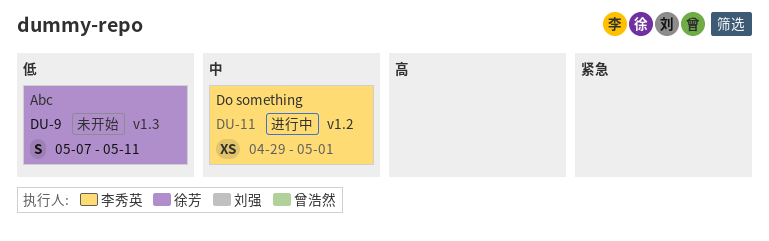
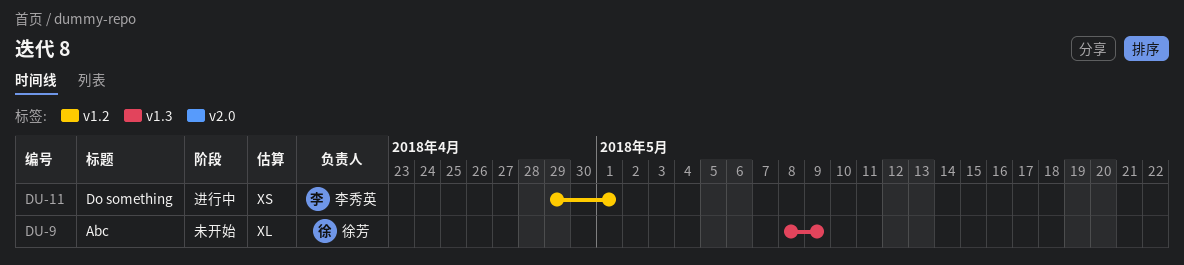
DU-9, estimate: S -> XL
DU-9, start: May 7 -> May 8
DU-9, due: May 11 -> May 9

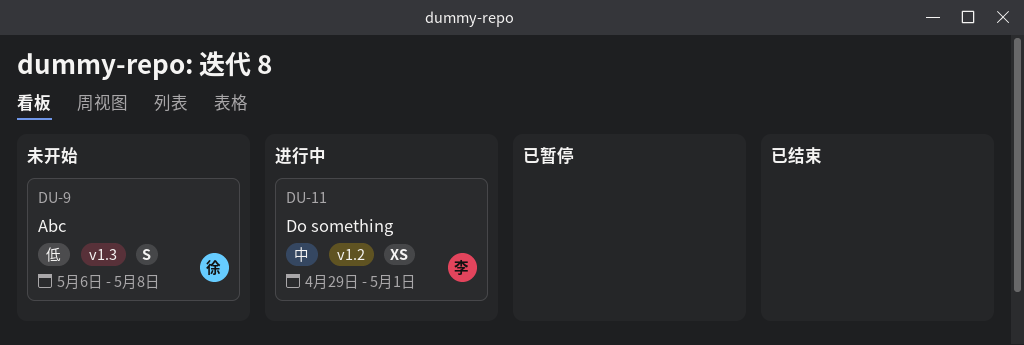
DU-9, estimate: XL -> S
DU-9, start: May 8 -> May 6
DU-9, due: May 9 -> May 8

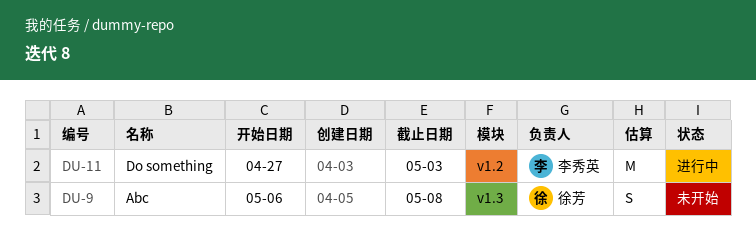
DU-11, estimate: XS -> M
DU-11, start: Apr 29 -> Apr 27
DU-11, due: May 1 -> May 3

